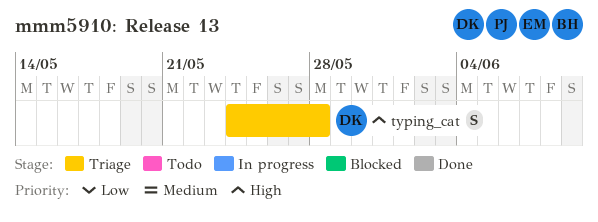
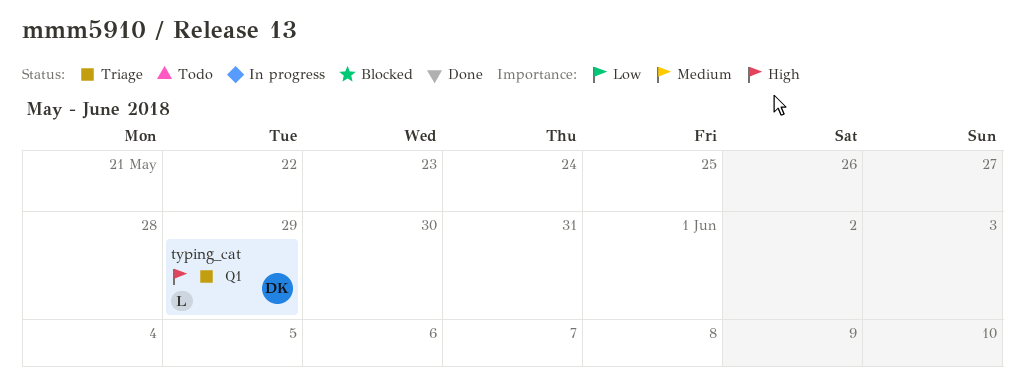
typing_cat, estimate: S -> L
typing_cat, due: May 28 -> May 29

